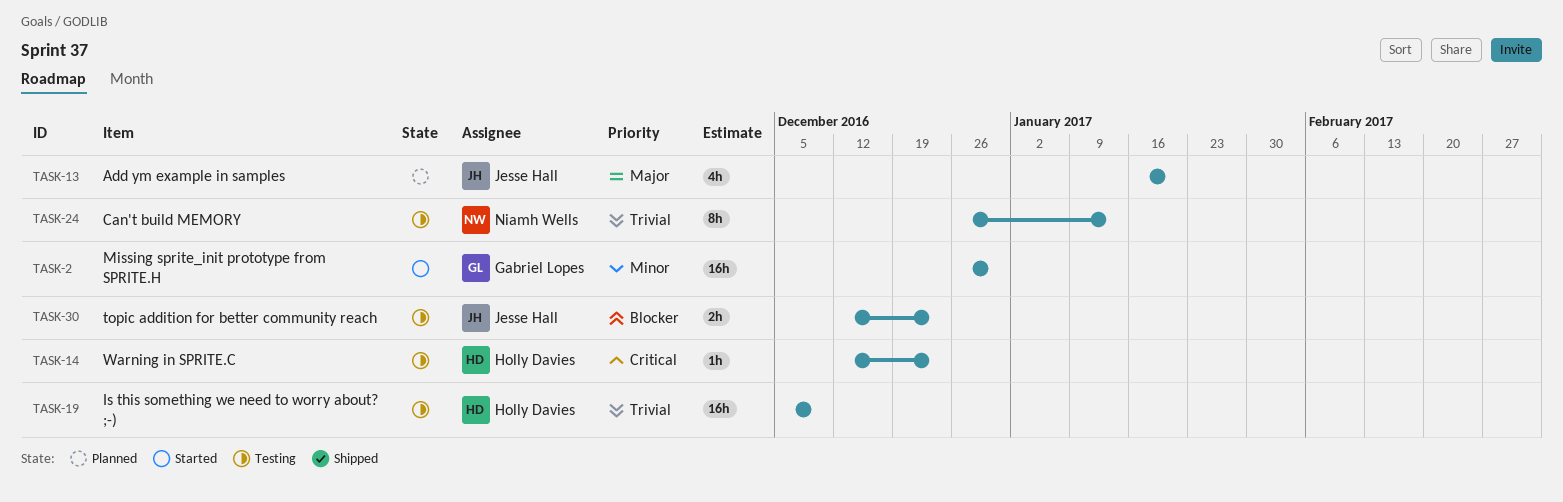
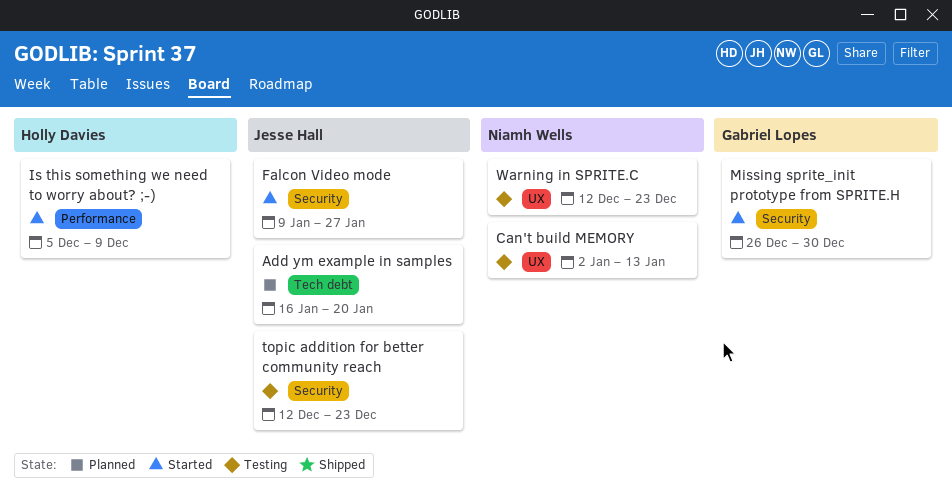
Can't build MEMORY, start: Dec 26 -> Jan 2
Falcon Video mode: none -> present
Is this something we need to worry about? ;-), status: Testing -> Started
Warning in SPRITE.C, owner: Holly Davies -> Niamh Wells

